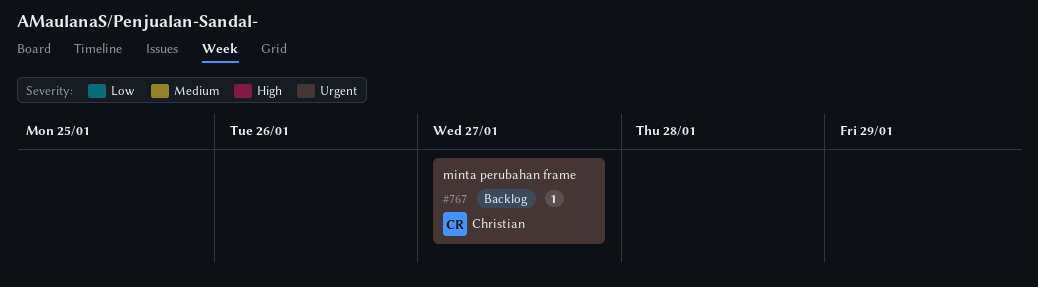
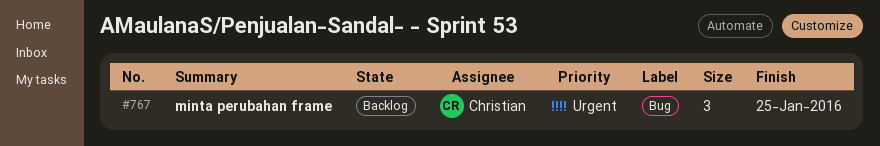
#767, estimate: 1 -> 3
#767, due: Jan 27 -> Jan 25

